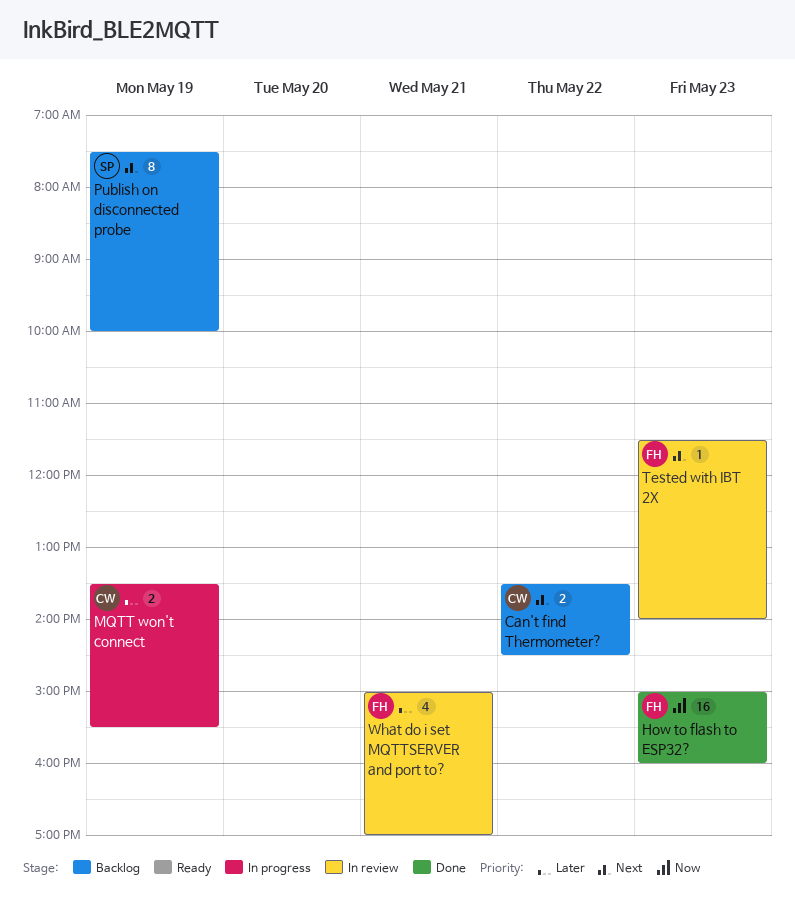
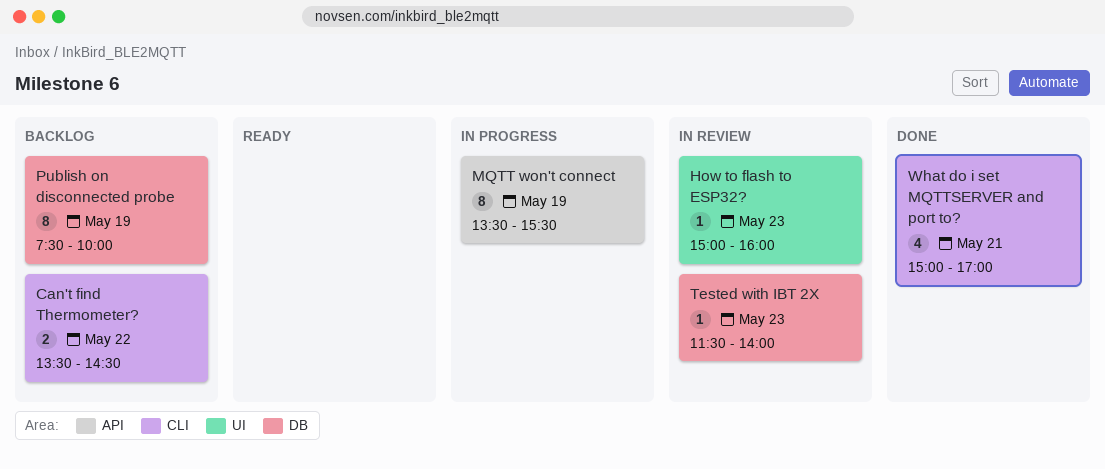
How to flash to ESP32?, status: Done -> In review
How to flash to ESP32?, estimate: 16 -> 1
MQTT won't connect, estimate: 2 -> 8
What do i set MQTTSERVER and port to?, status: In review -> Done

